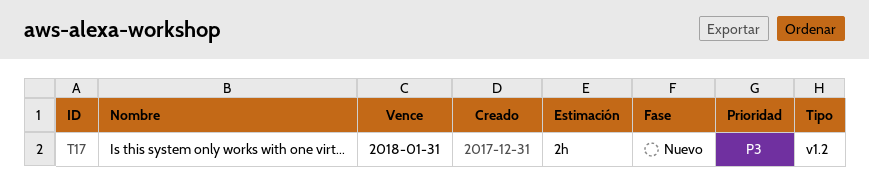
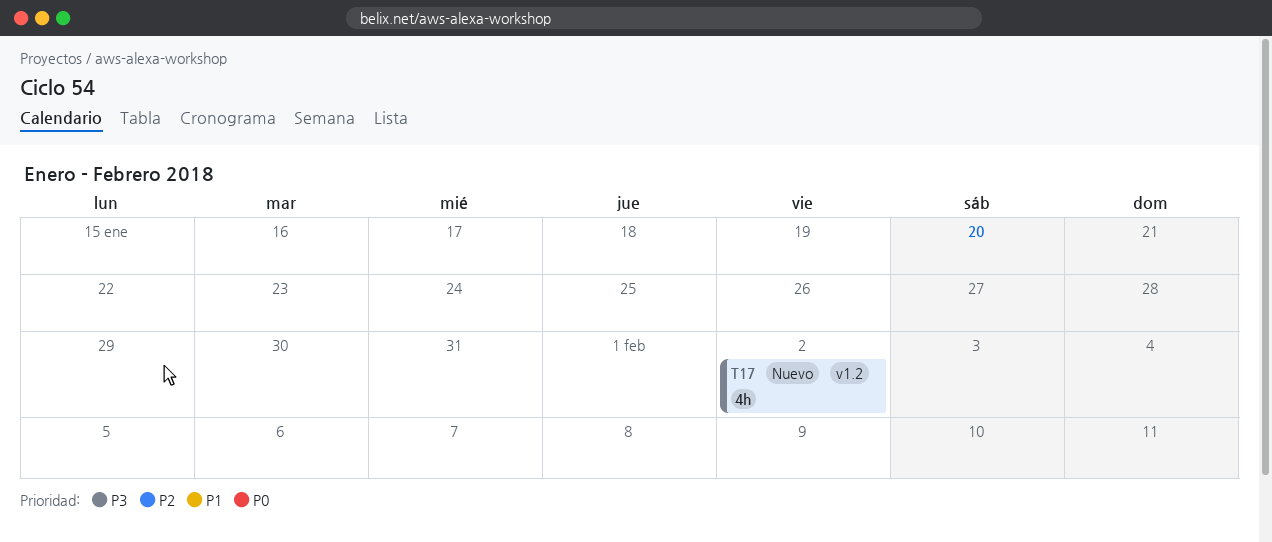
T17, estimate: 2h -> 4h
T17, due: Jan 31 -> Feb 2

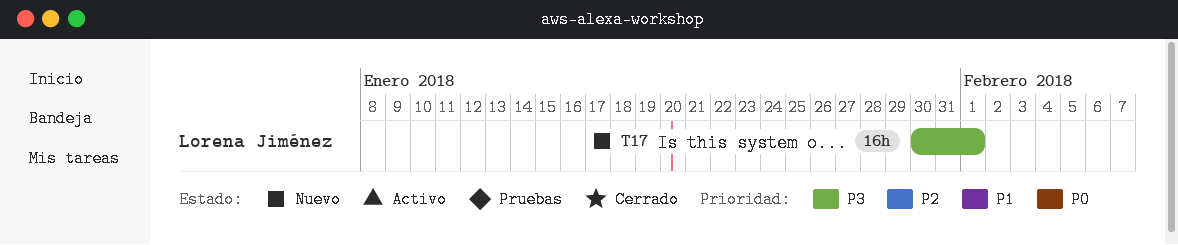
T17, estimate: 4h -> 16h
T17, due: Feb 2 -> Feb 1

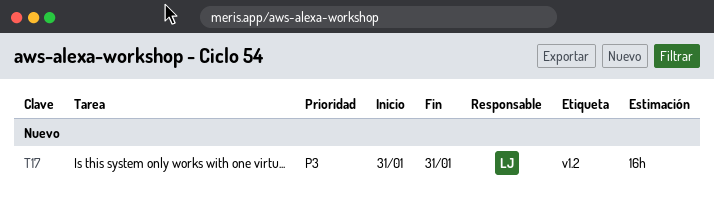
T17, start: Jan 30 -> Jan 31
T17, due: Feb 1 -> Jan 31

